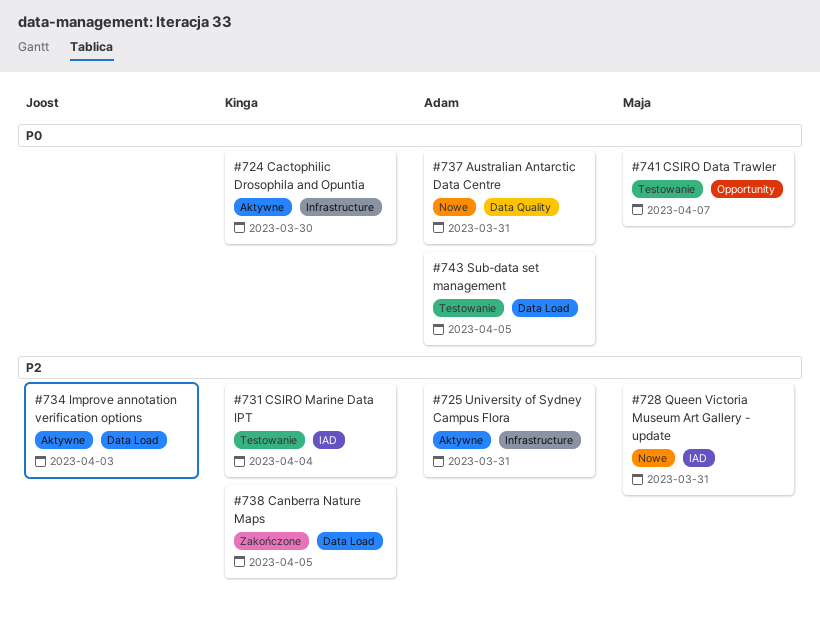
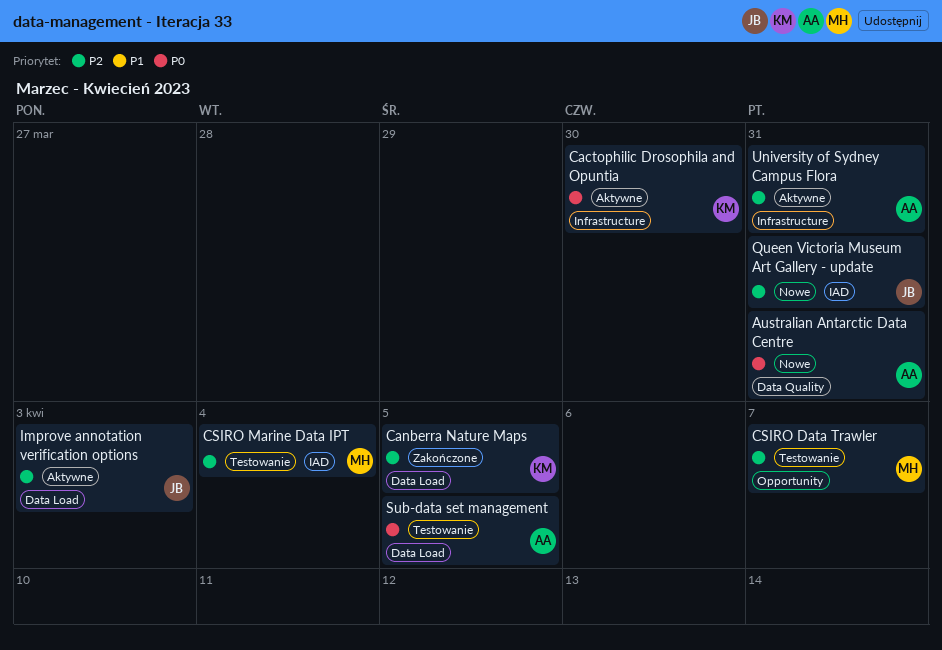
CSIRO Data Trawler, priority: P0 -> P2
CSIRO Marine Data IPT, owner: Kinga -> Maja
Queen Victoria Museum Art Gallery - update, owner: Maja -> Joost

